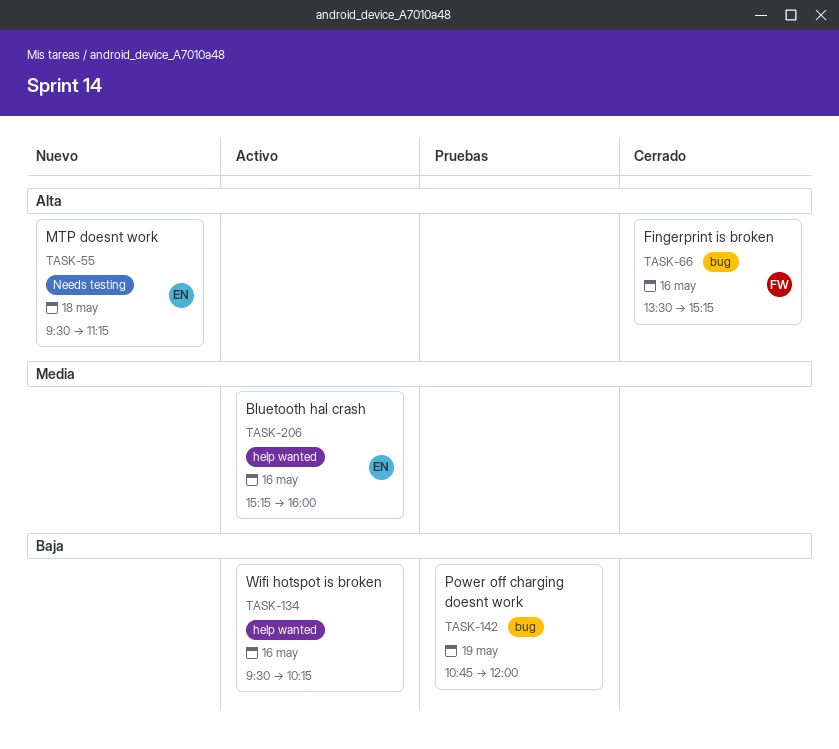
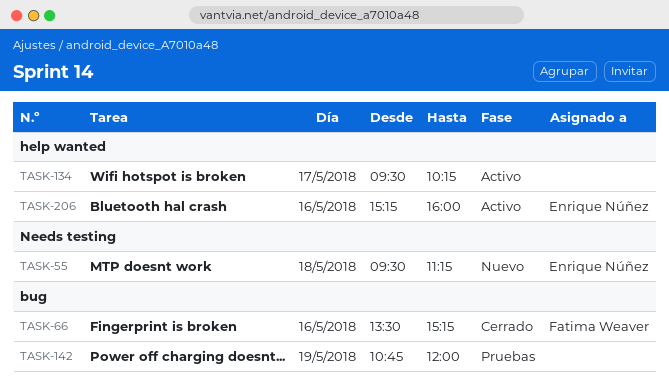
TASK-134, day: May 16 -> May 17

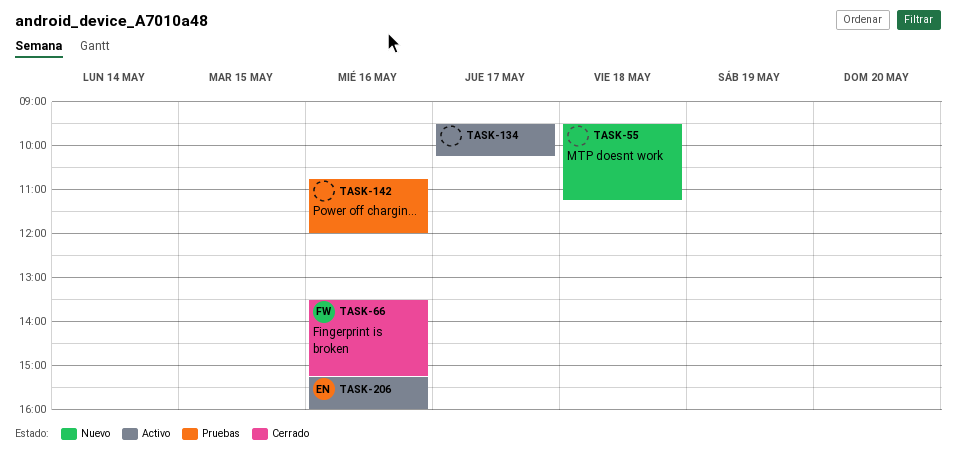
TASK-55, owner: Enrique Núñez -> none
TASK-142, day: May 19 -> May 16

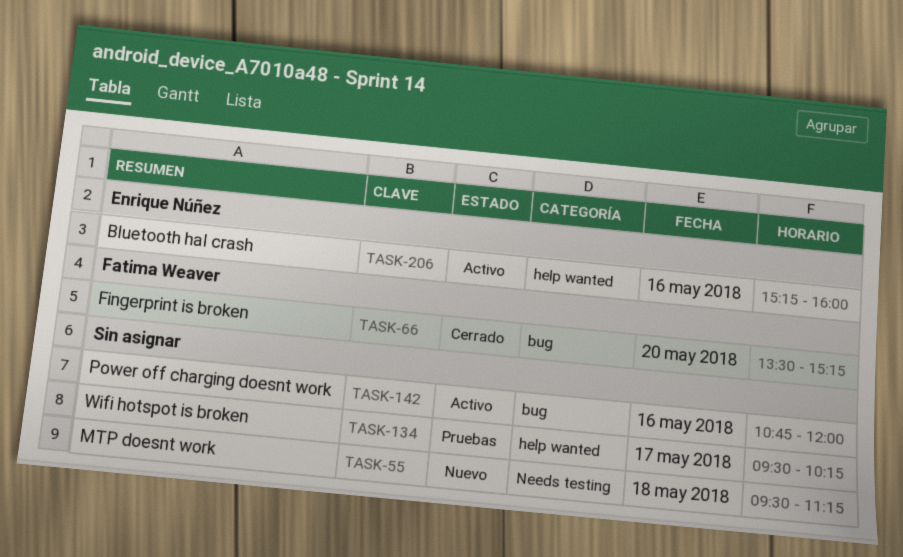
TASK-66, day: May 16 -> May 20
TASK-134, status: Activo -> Pruebas
TASK-142, status: Pruebas -> Activo

